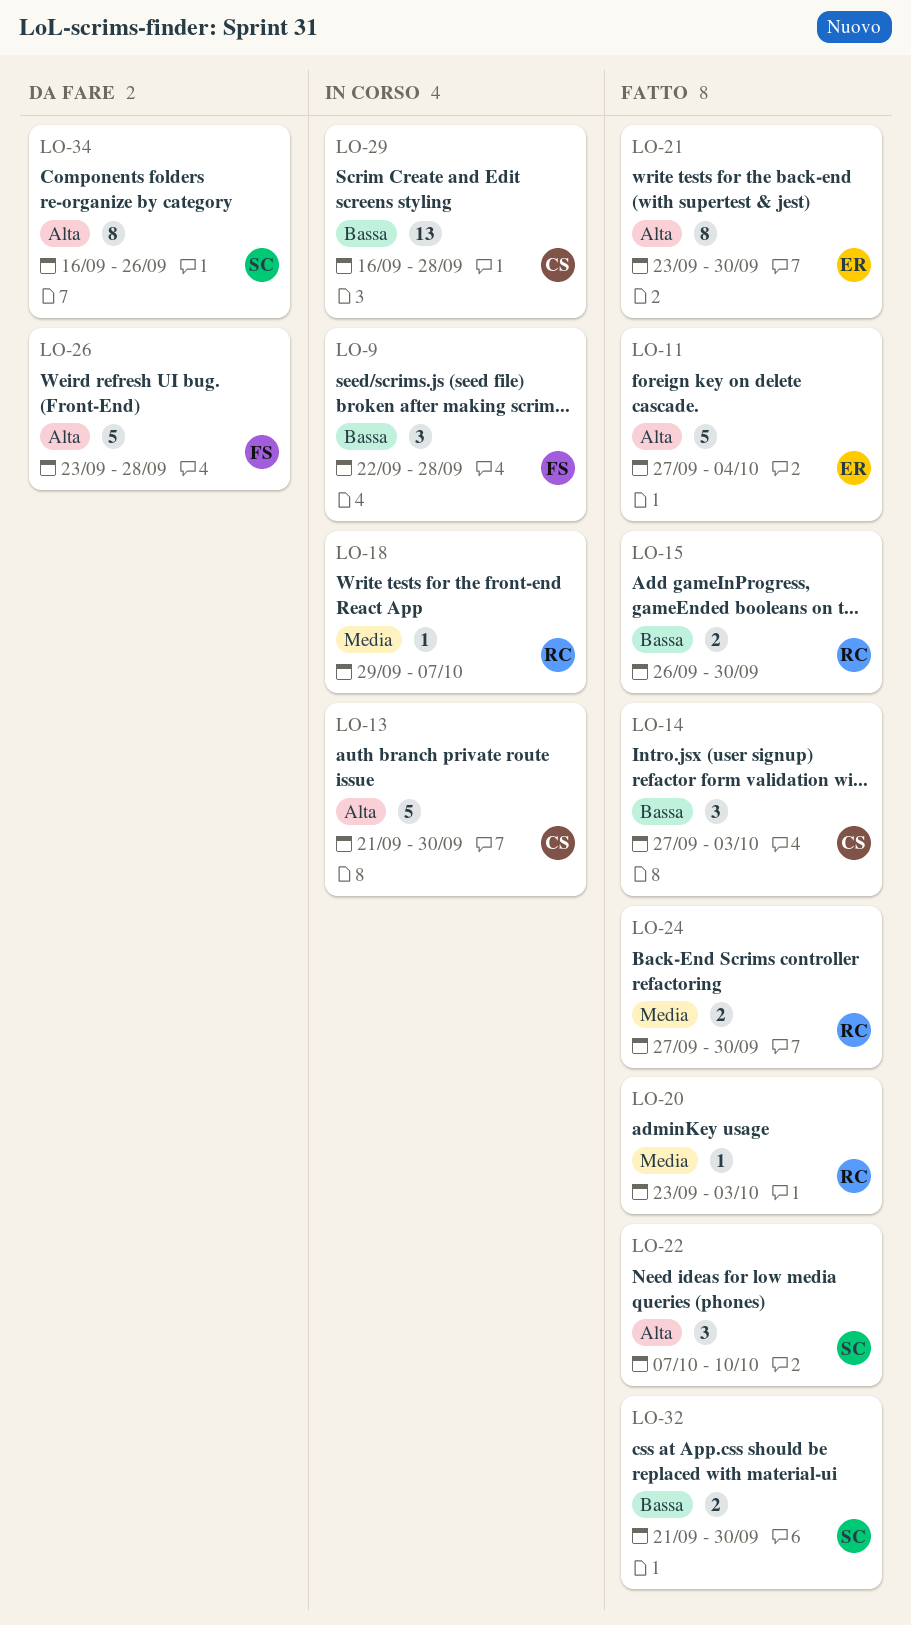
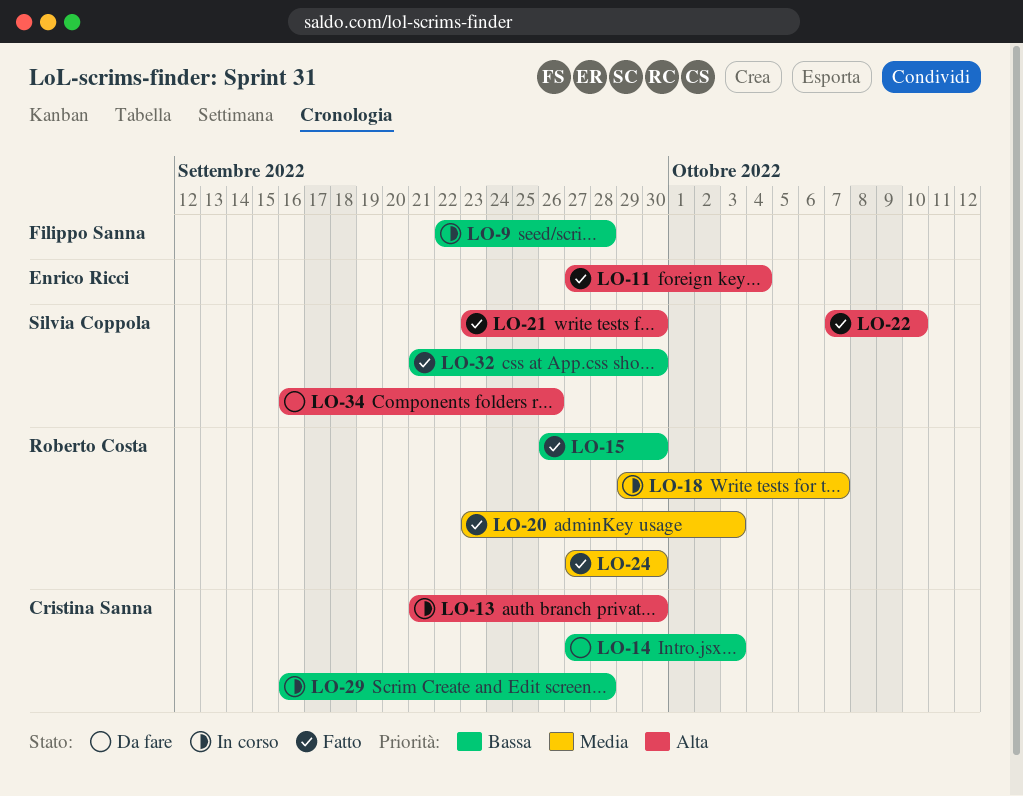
LO-14, status: Fatto -> Da fare
LO-21, owner: Enrico Ricci -> Silvia Coppola
LO-26: present -> none

